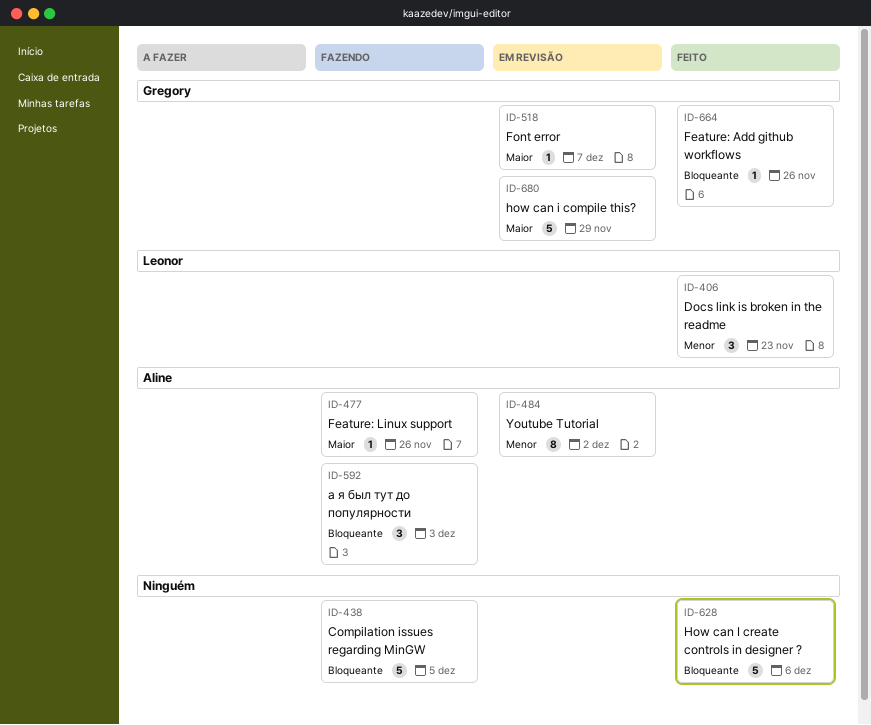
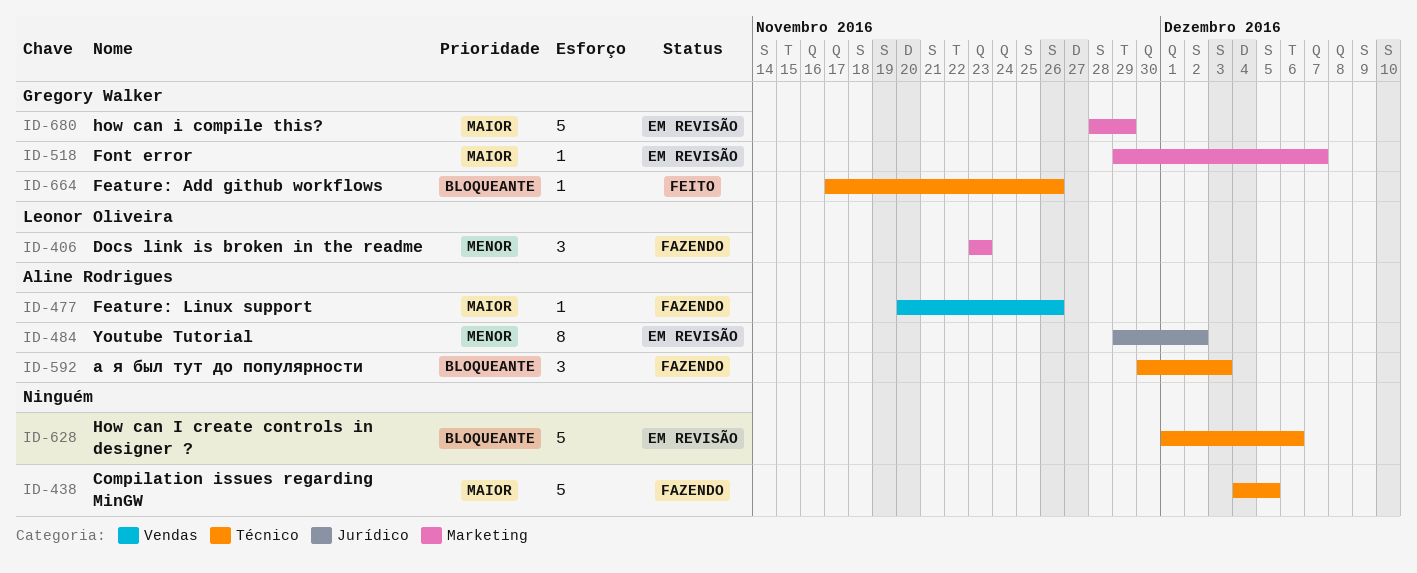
ID-406, status: Feito -> Fazendo
ID-438, priority: Bloqueante -> Maior
ID-628, status: Feito -> Em revisão

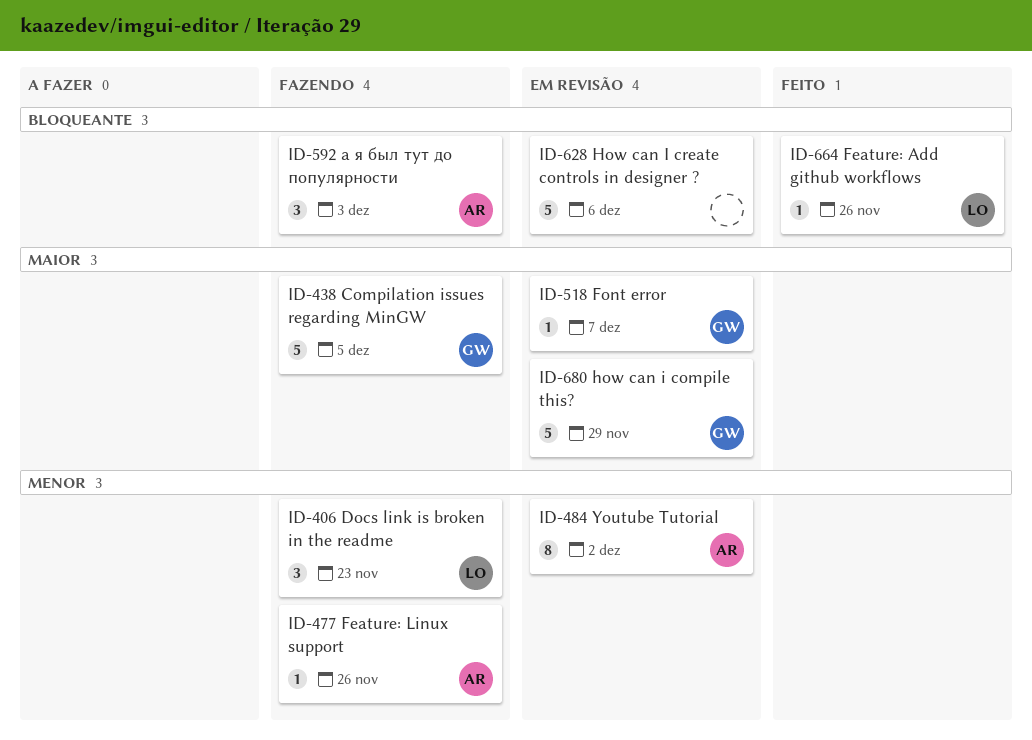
ID-438, owner: none -> Gregory Walker
ID-477, priority: Maior -> Menor
ID-664, owner: Gregory Walker -> Leonor Oliveira

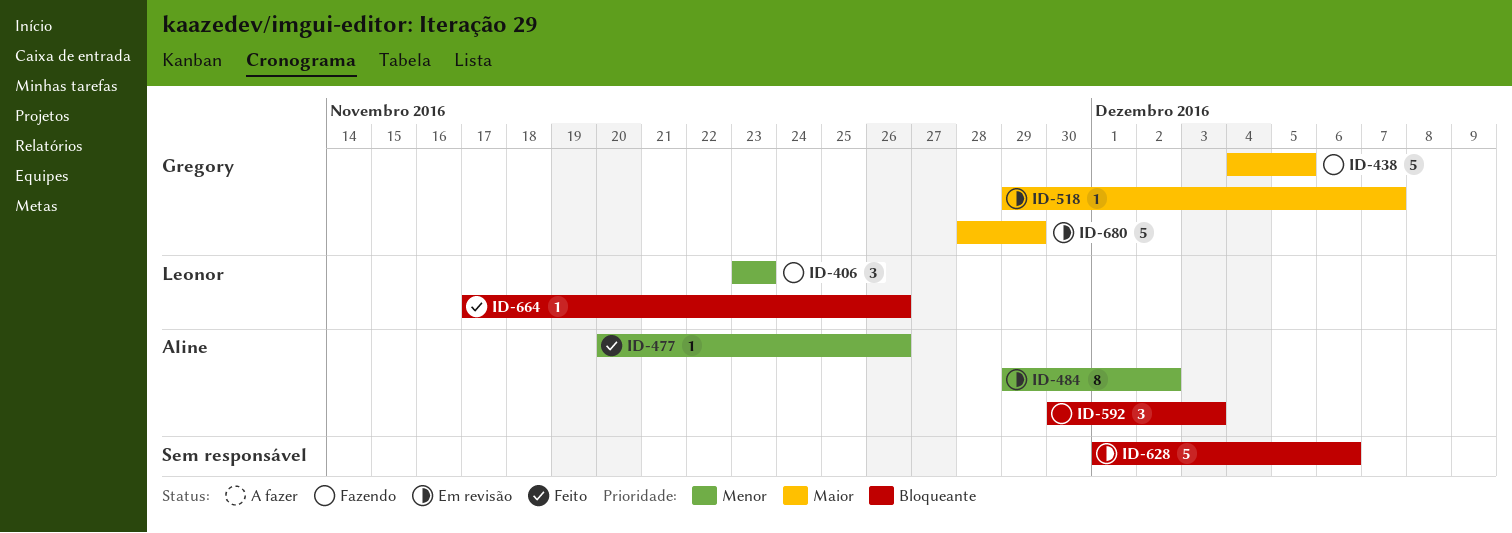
ID-477, status: Fazendo -> Feito

